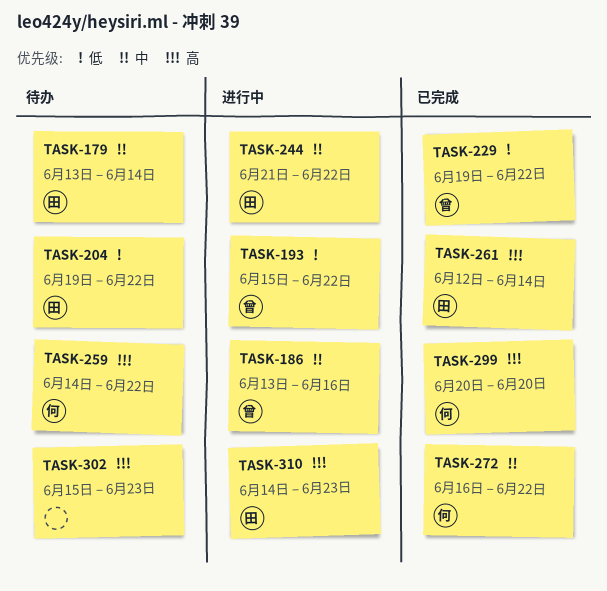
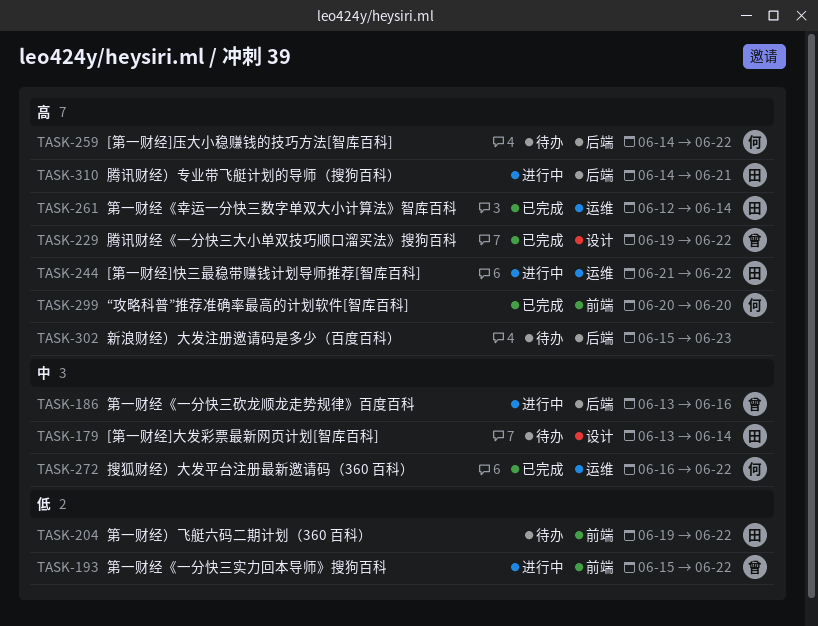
TASK-229, priority: 低 -> 高
TASK-244, priority: 中 -> 高
TASK-310, due: Jun 23 -> Jun 21

